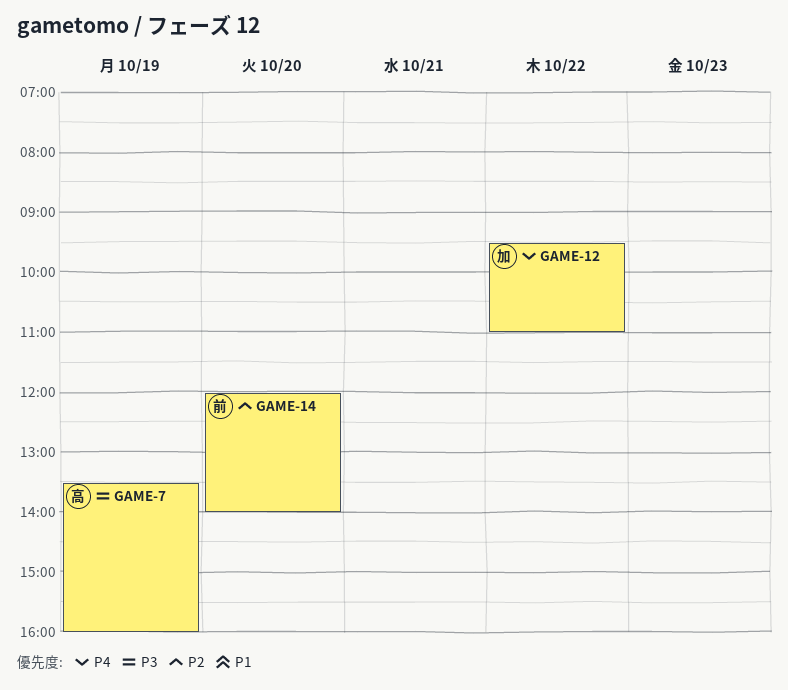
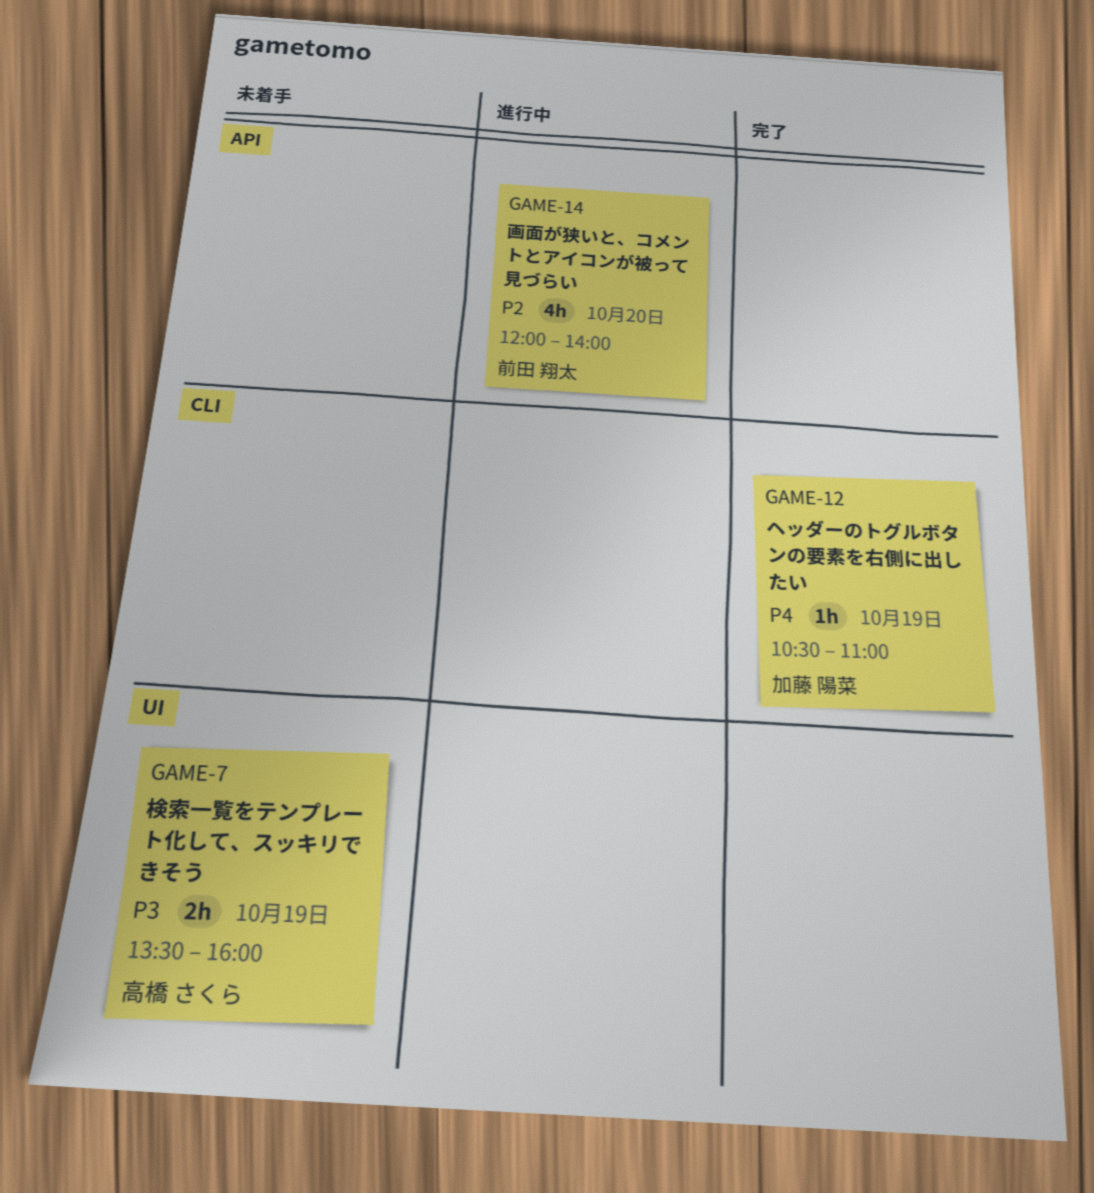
GAME-12, day: Oct 22 -> Oct 19
GAME-12, begins: 09:30 -> 10:30

